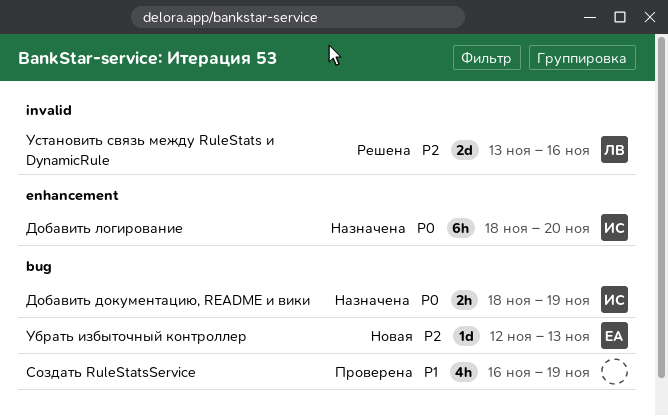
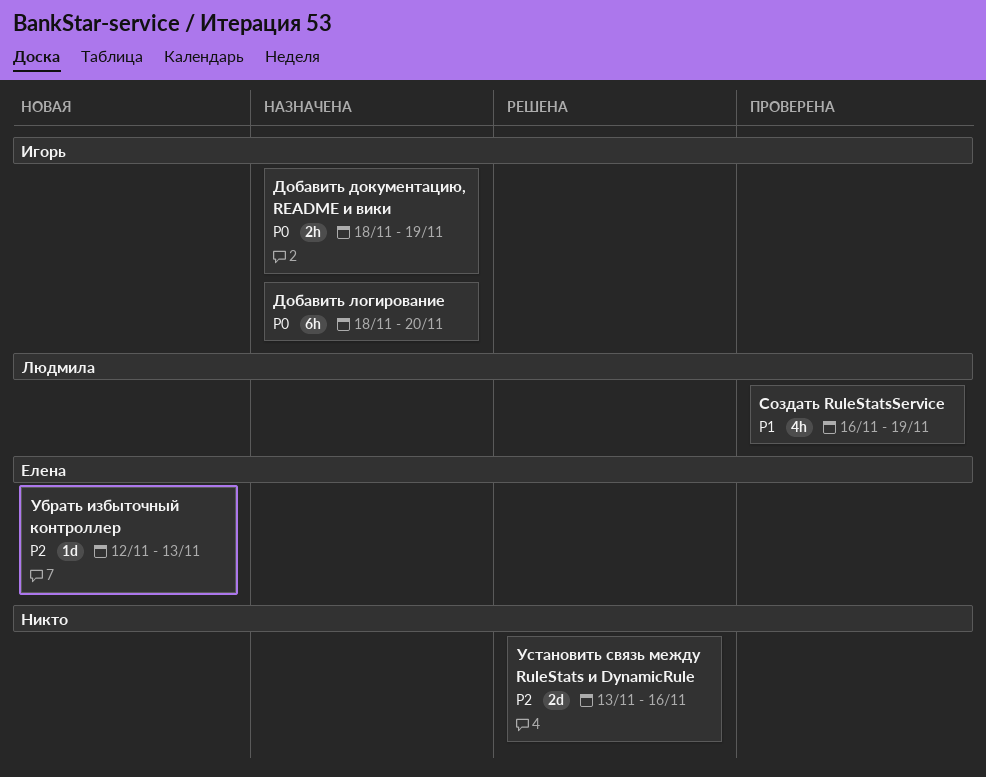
Создать RuleStatsService, owner: none -> Людмила
Установить связь между RuleStats и DynamicRule, owner: Людмила -> none

